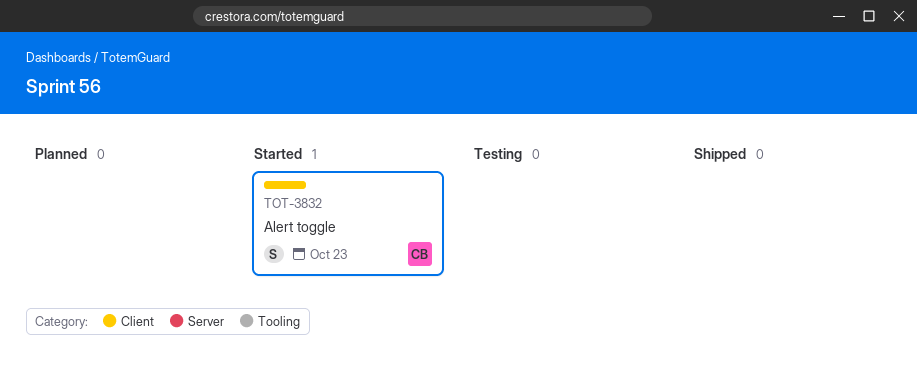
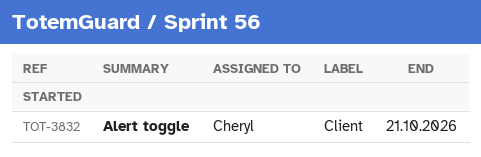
TOT-3832, due: Oct 23 -> Oct 21

